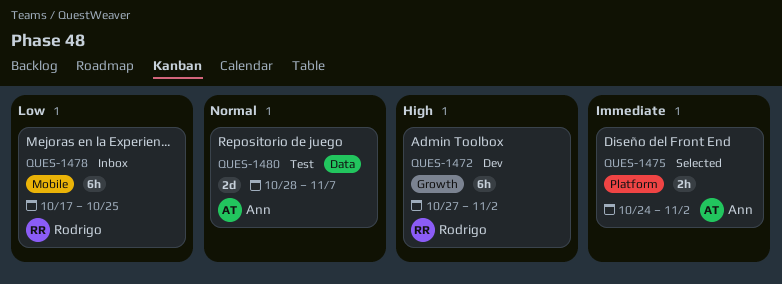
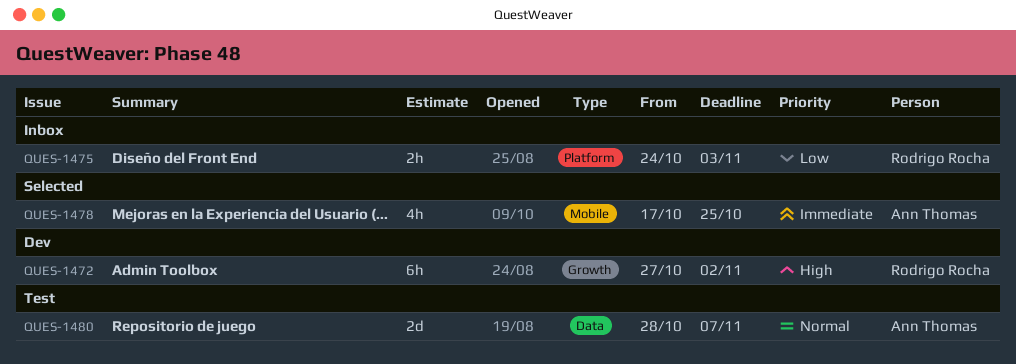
QUES-1475, status: Selected -> Inbox
QUES-1475, owner: Ann Thomas -> Rodrigo Rocha
QUES-1475, priority: Immediate -> Low
QUES-1475, due: Nov 2 -> Nov 3
QUES-1478, status: Inbox -> Selected
QUES-1478, owner: Rodrigo Rocha -> Ann Thomas
QUES-1478, priority: Low -> Immediate
QUES-1478, estimate: 6h -> 4h

